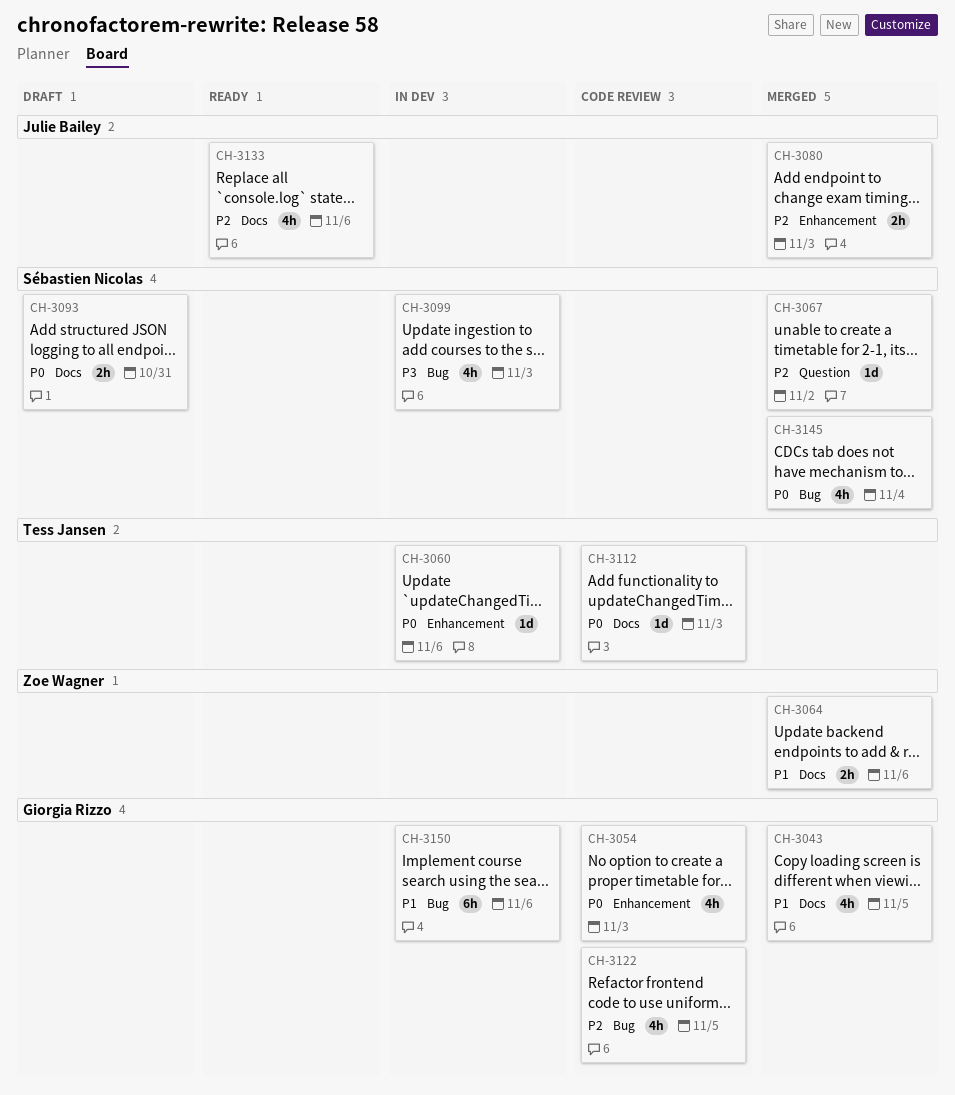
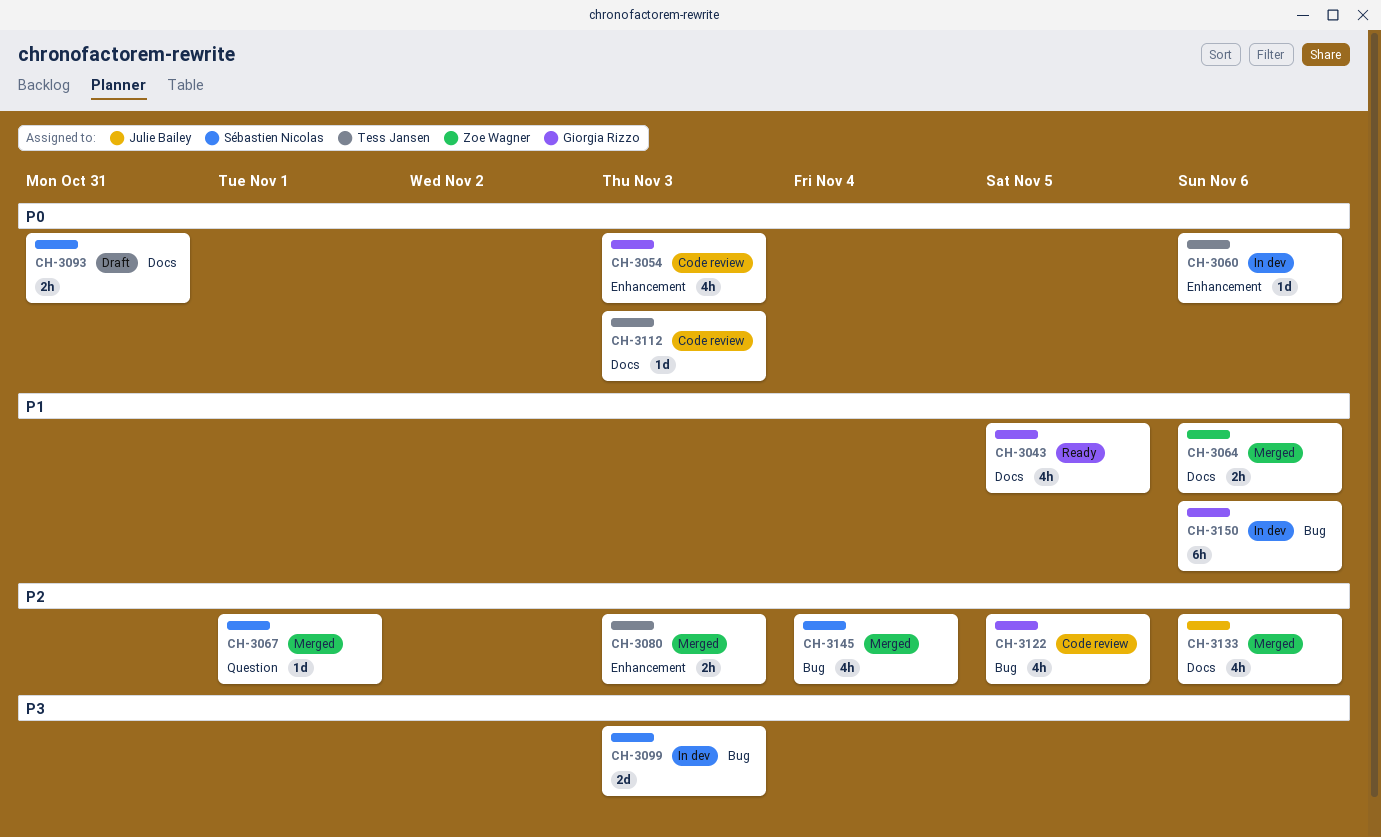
CH-3043, status: Merged -> Ready
CH-3067, due: Nov 2 -> Nov 1
CH-3080, owner: Julie Bailey -> Tess Jansen
CH-3099, estimate: 4h -> 2d
CH-3133, status: Ready -> Merged
CH-3145, priority: P0 -> P2

